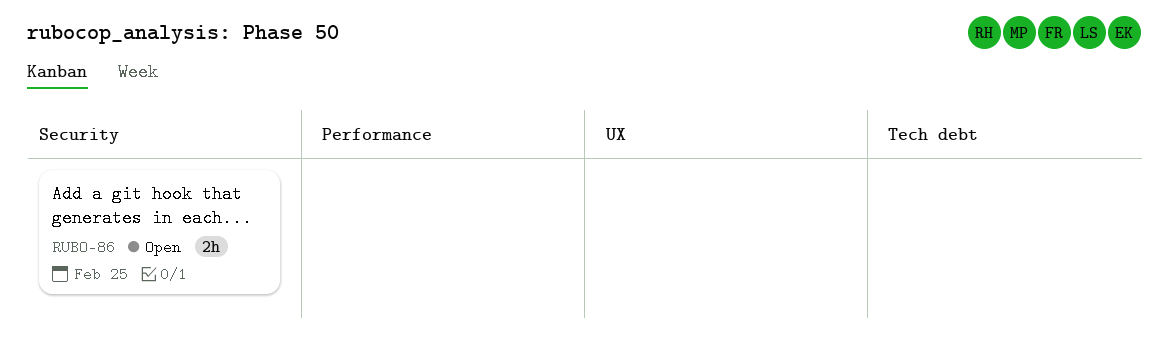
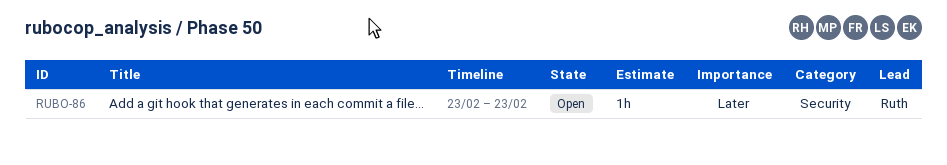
RUBO-86, estimate: 2h -> 1h
RUBO-86, due: Feb 25 -> Feb 23

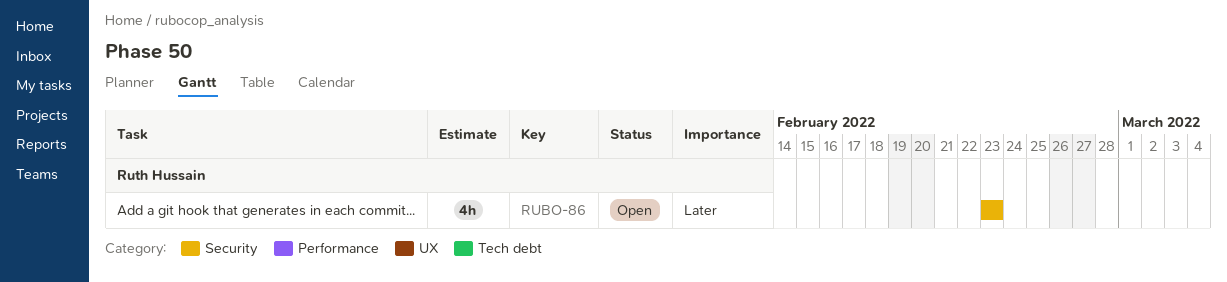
RUBO-86, estimate: 1h -> 4h

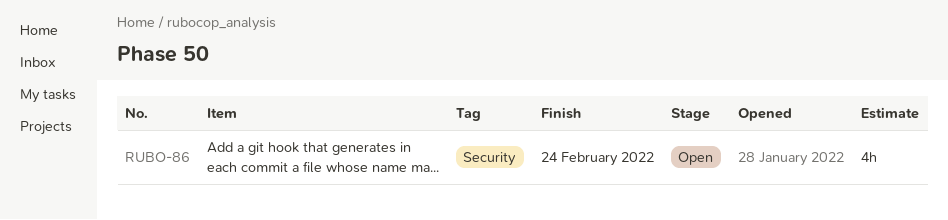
RUBO-86, due: Feb 23 -> Feb 24

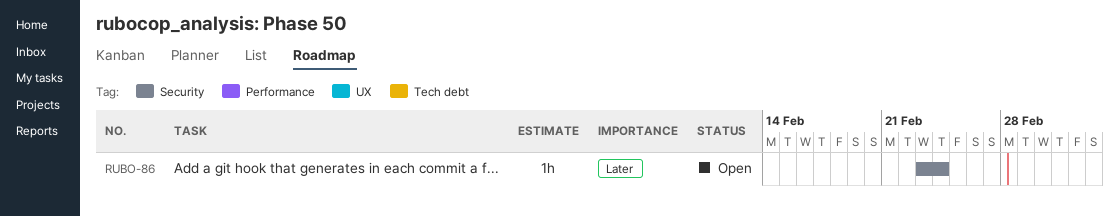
RUBO-86, estimate: 4h -> 1h

